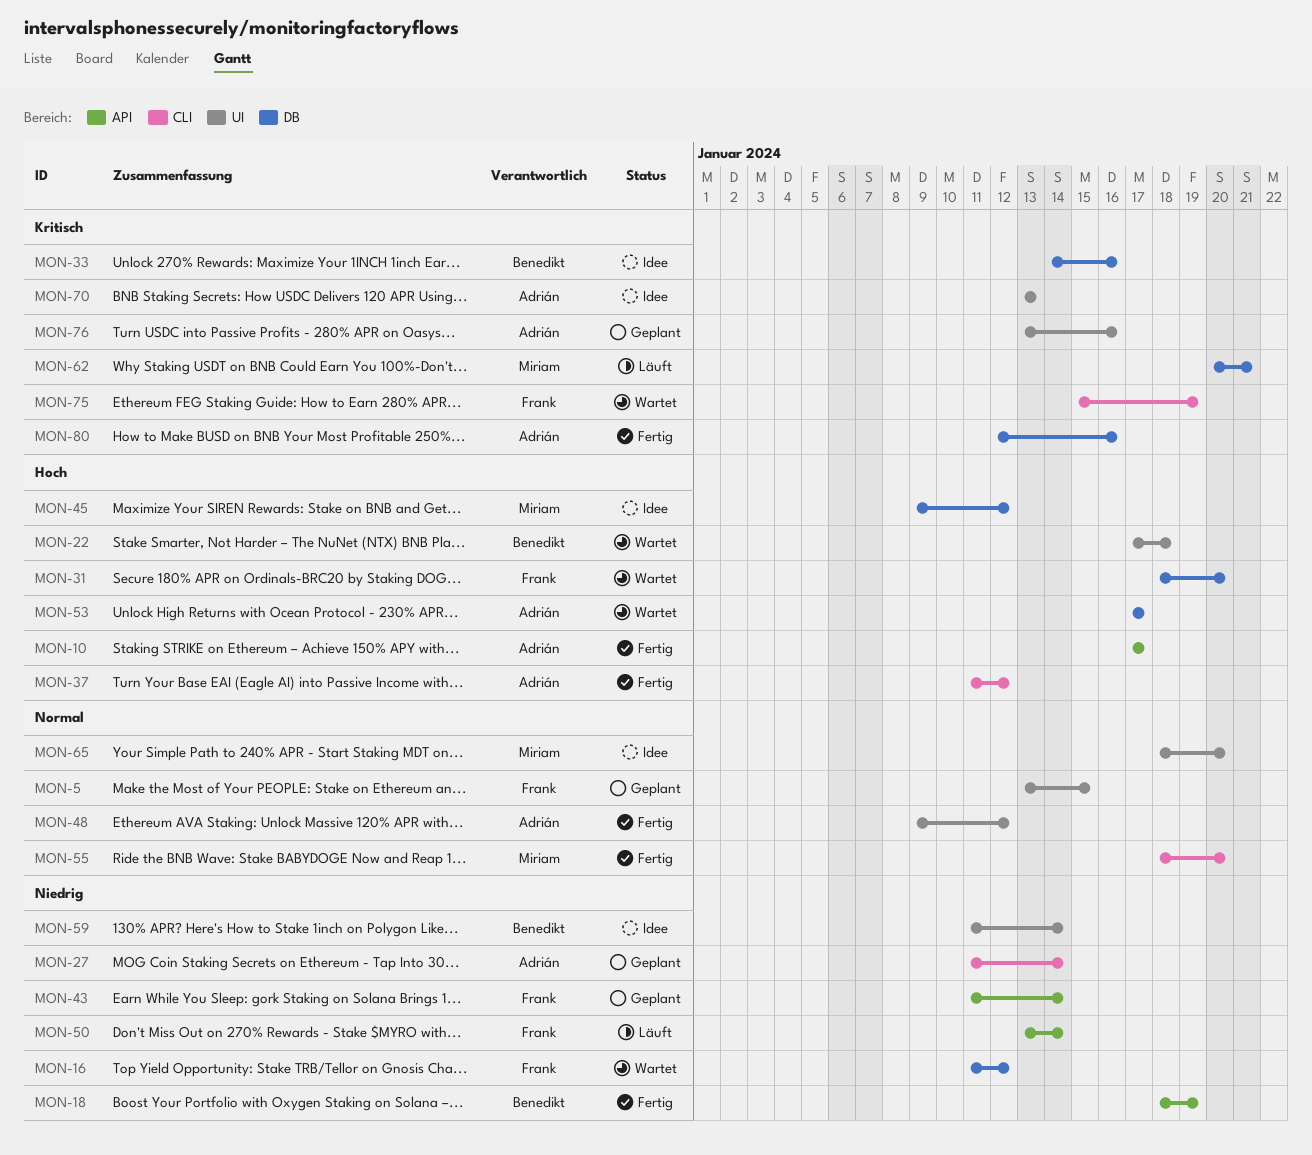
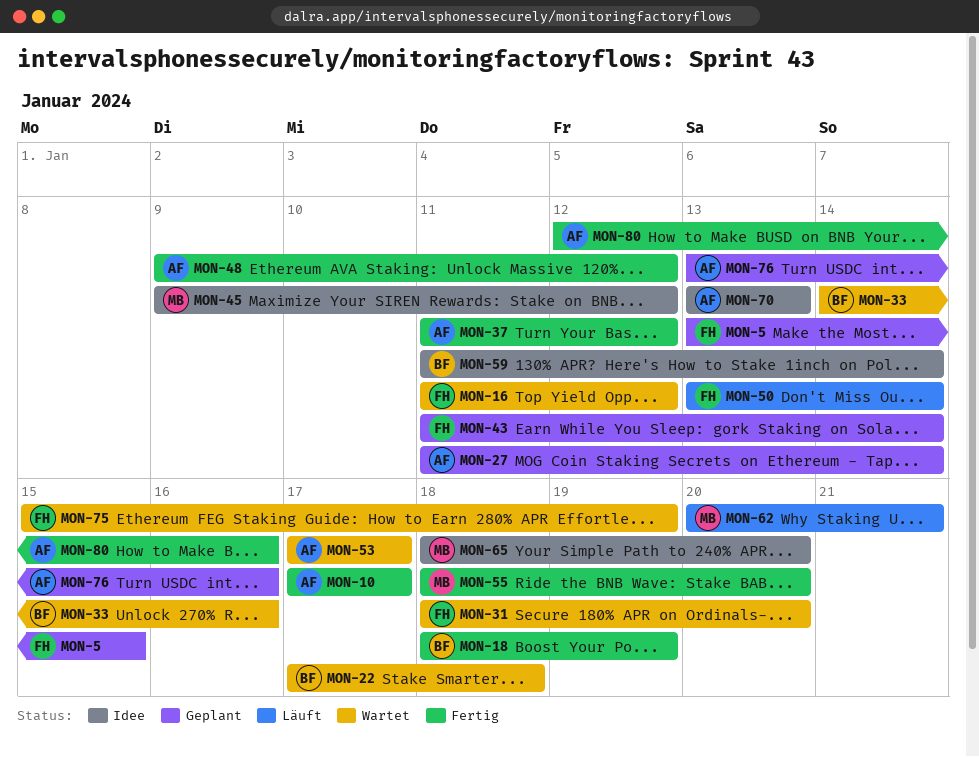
MON-33, status: Idee -> Wartet

